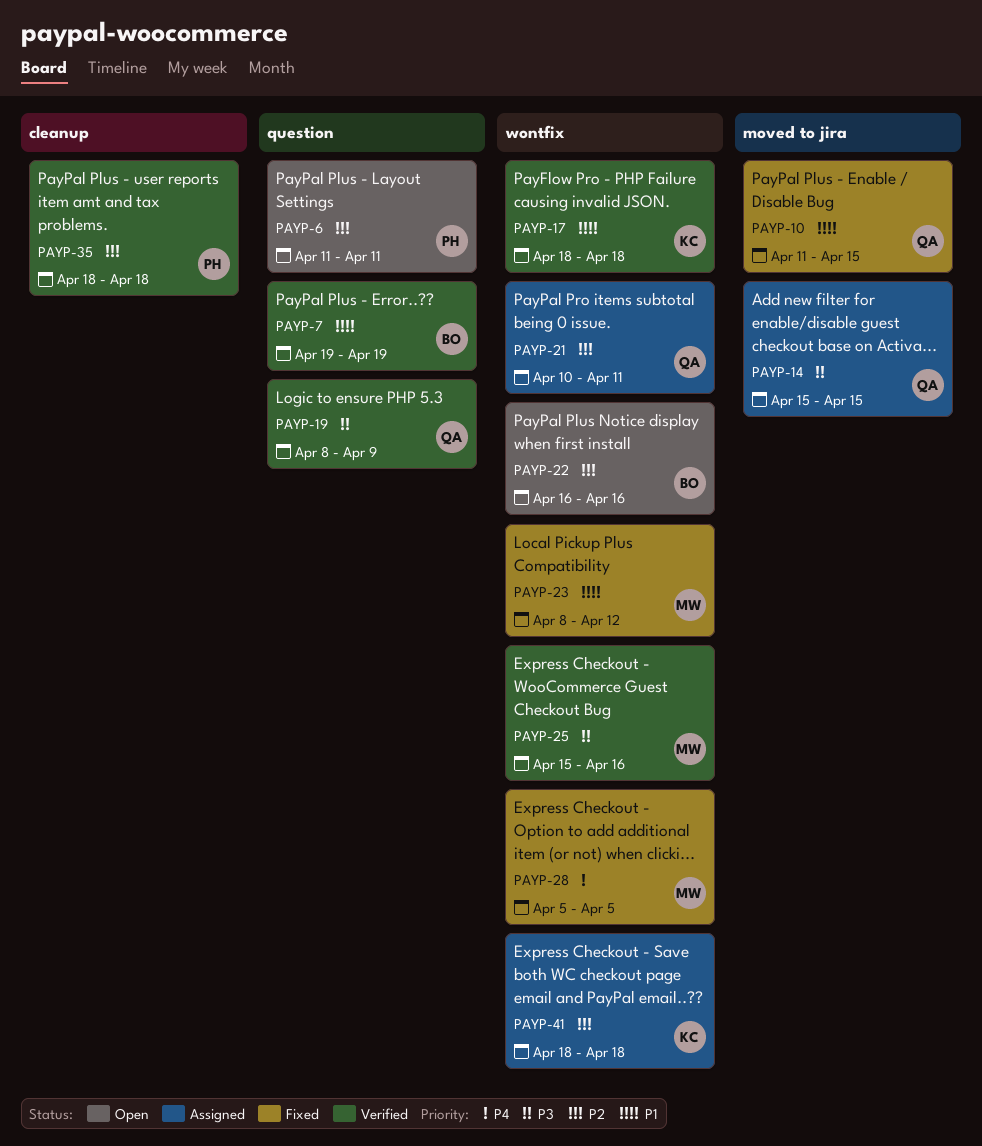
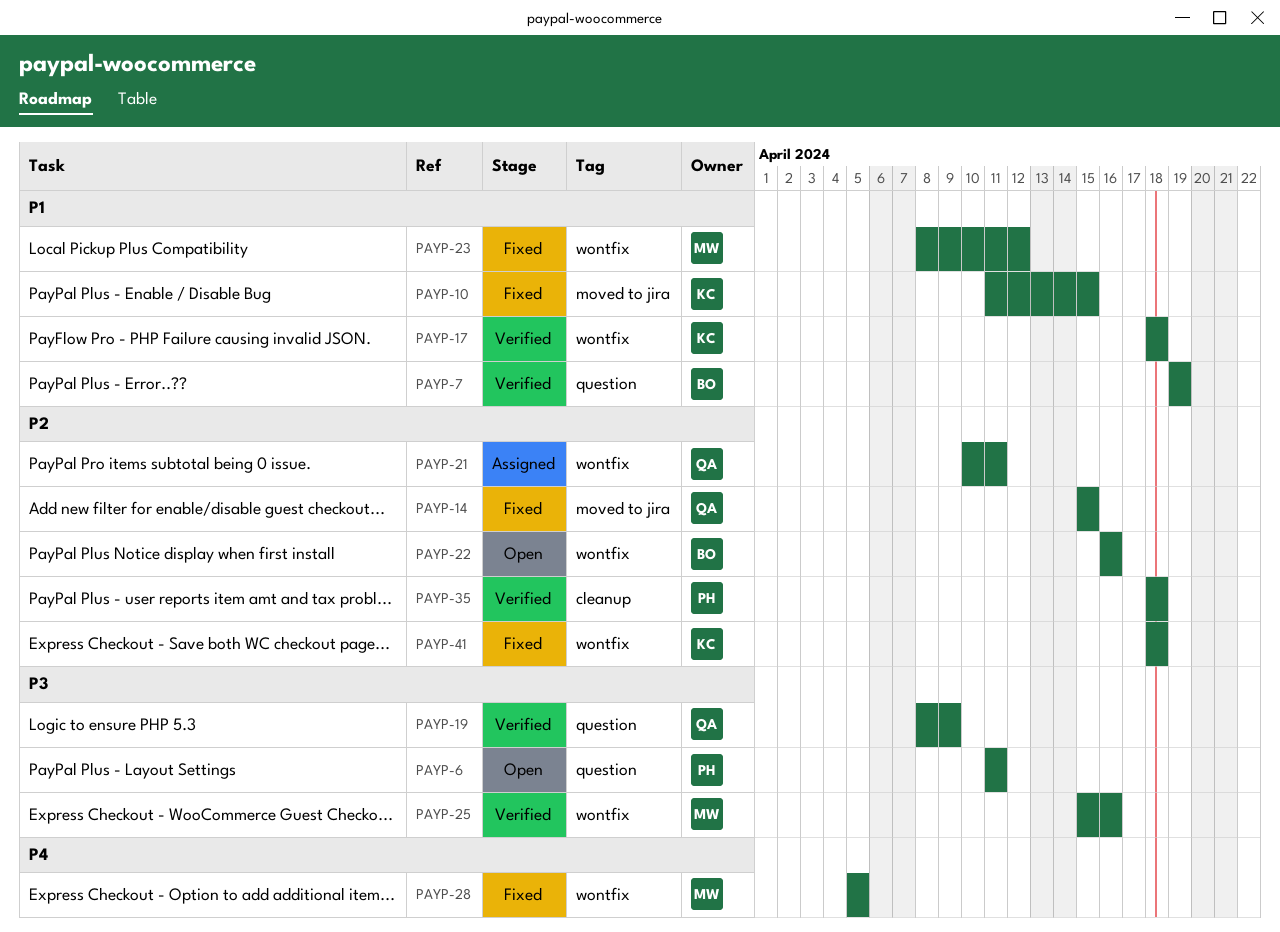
PAYP-6, priority: P2 -> P3
PAYP-10, owner: QA -> KC
PAYP-14, status: Assigned -> Fixed
PAYP-14, priority: P3 -> P2
PAYP-41, status: Assigned -> Fixed

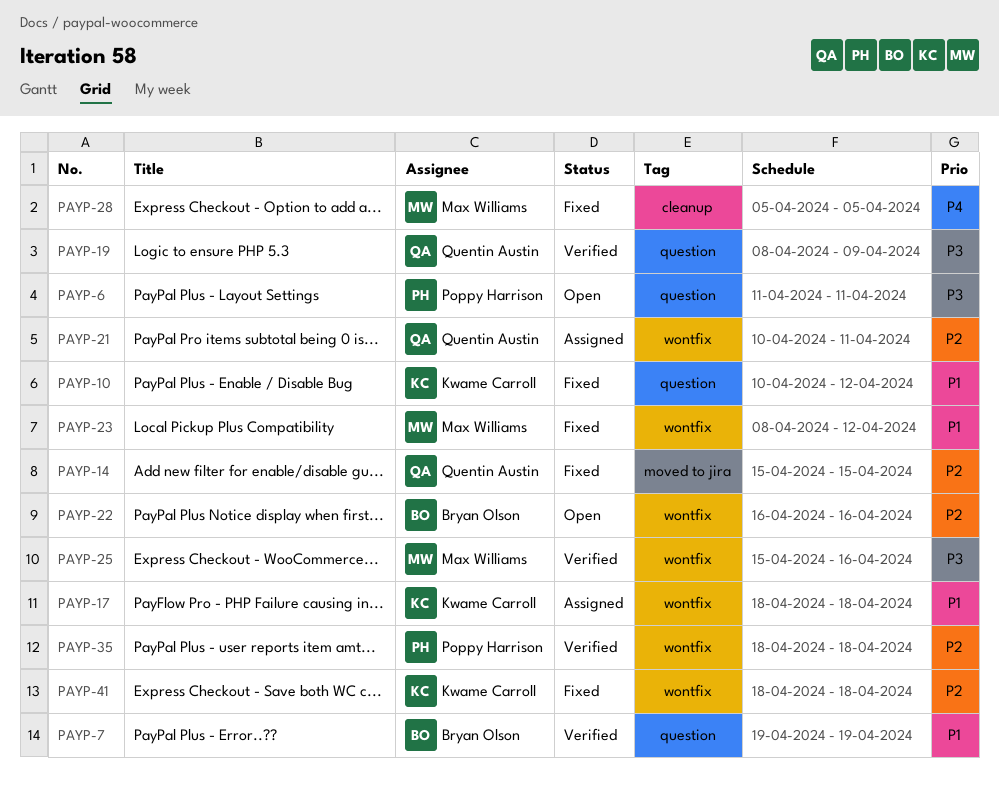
PAYP-10, label: moved to jira -> question
PAYP-10, start: Apr 11 -> Apr 10
PAYP-10, due: Apr 15 -> Apr 12
PAYP-17, status: Verified -> Assigned
PAYP-28, label: wontfix -> cleanup
PAYP-35, label: cleanup -> wontfix

